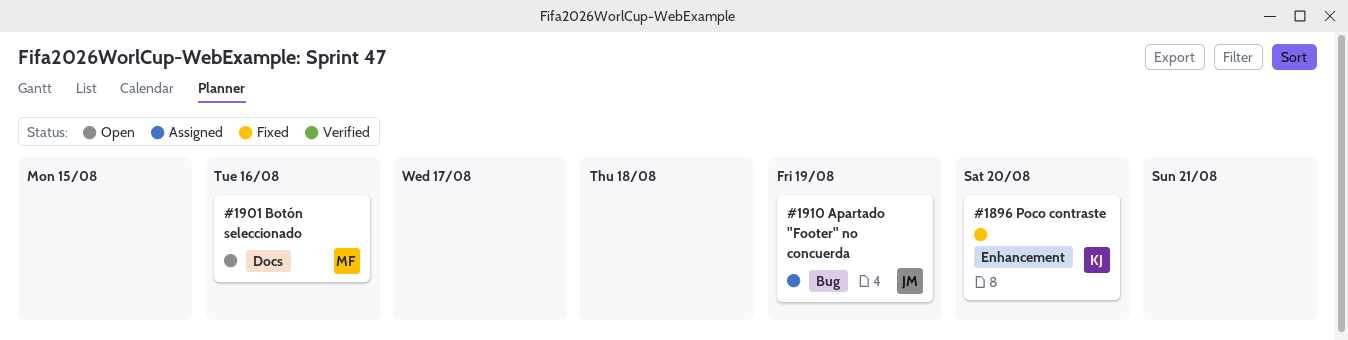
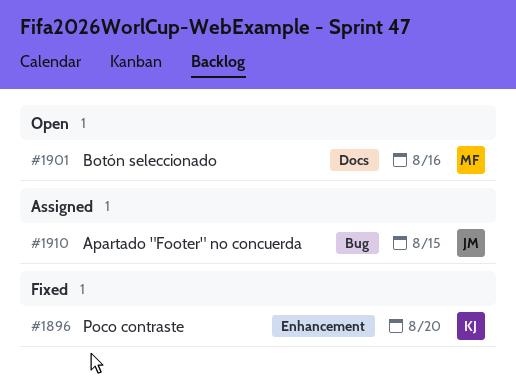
#1910, due: Aug 19 -> Aug 15

